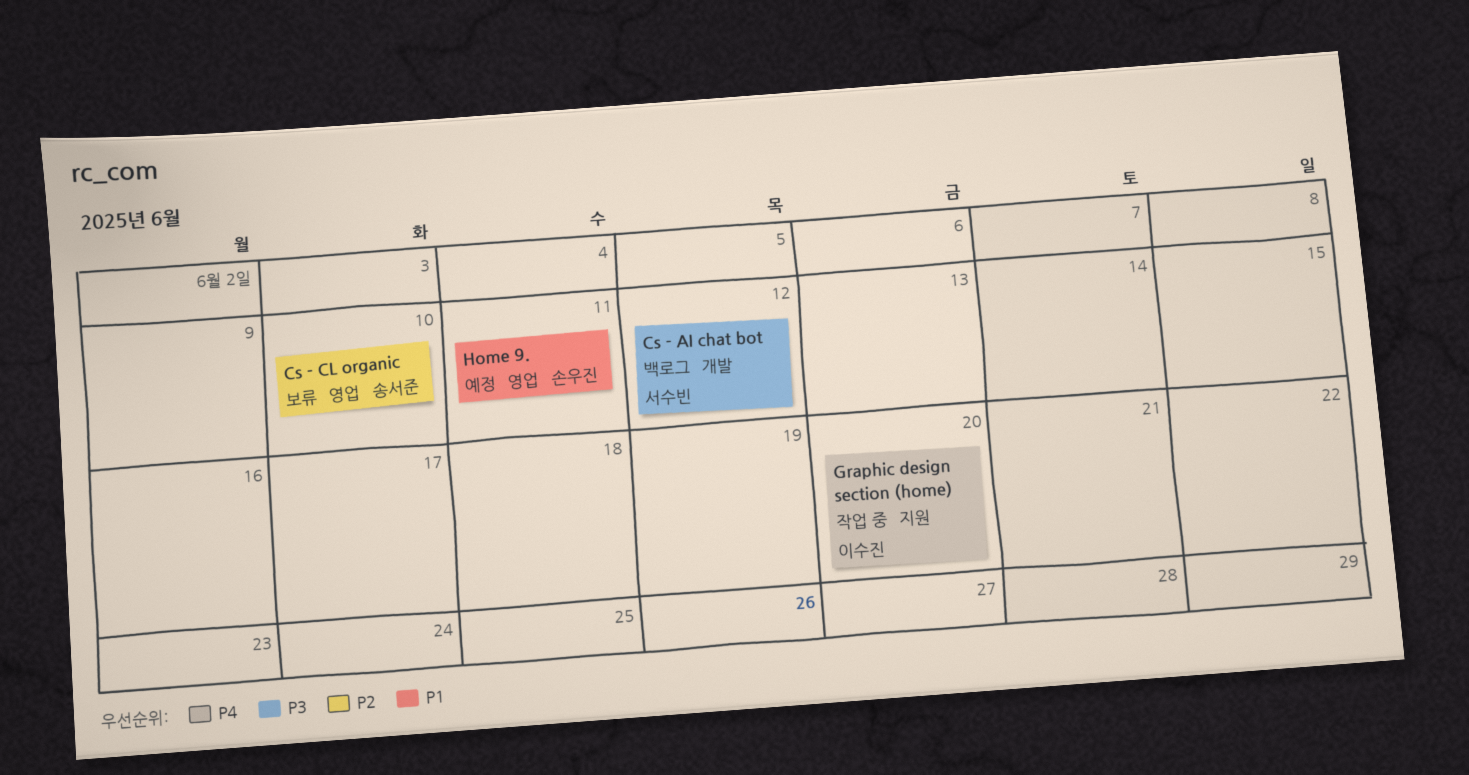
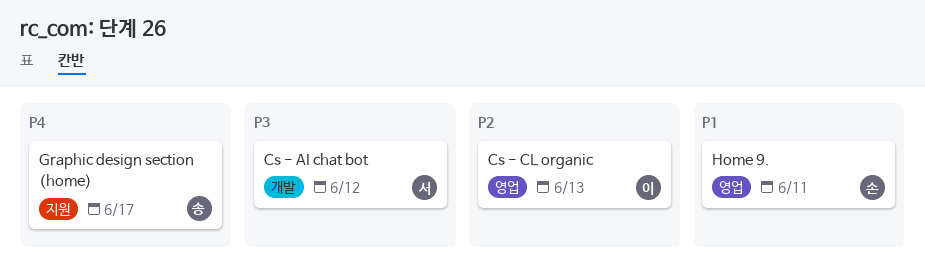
Cs - CL organic, owner: 송서준 -> 이수진
Cs - CL organic, due: Jun 10 -> Jun 13
Graphic design section (home), owner: 이수진 -> 송서준
Graphic design section (home), due: Jun 20 -> Jun 17

